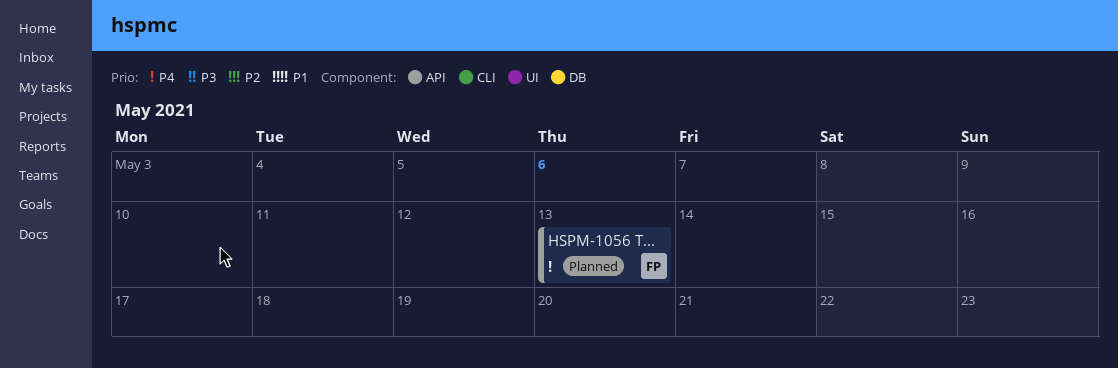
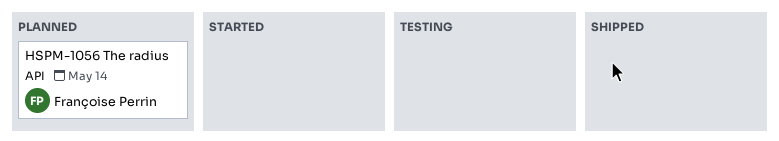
HSPM-1056, due: May 13 -> May 14

